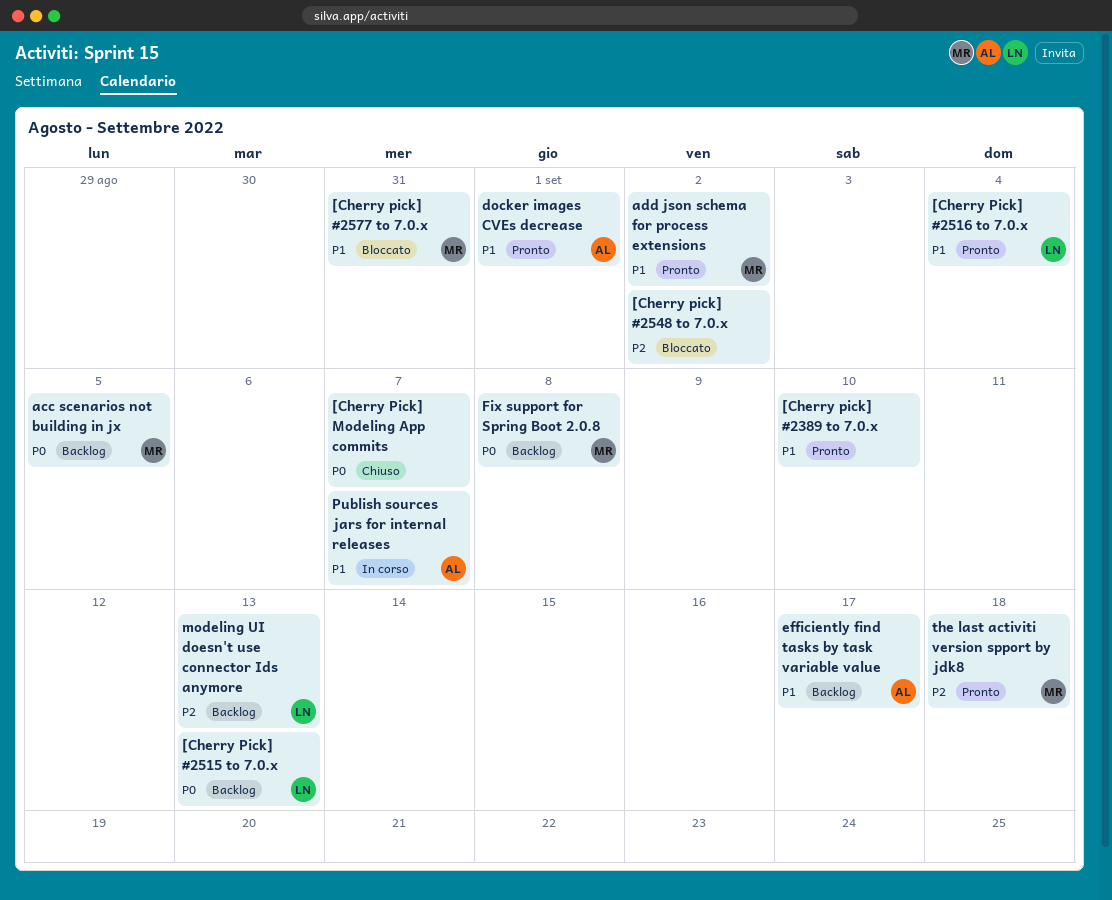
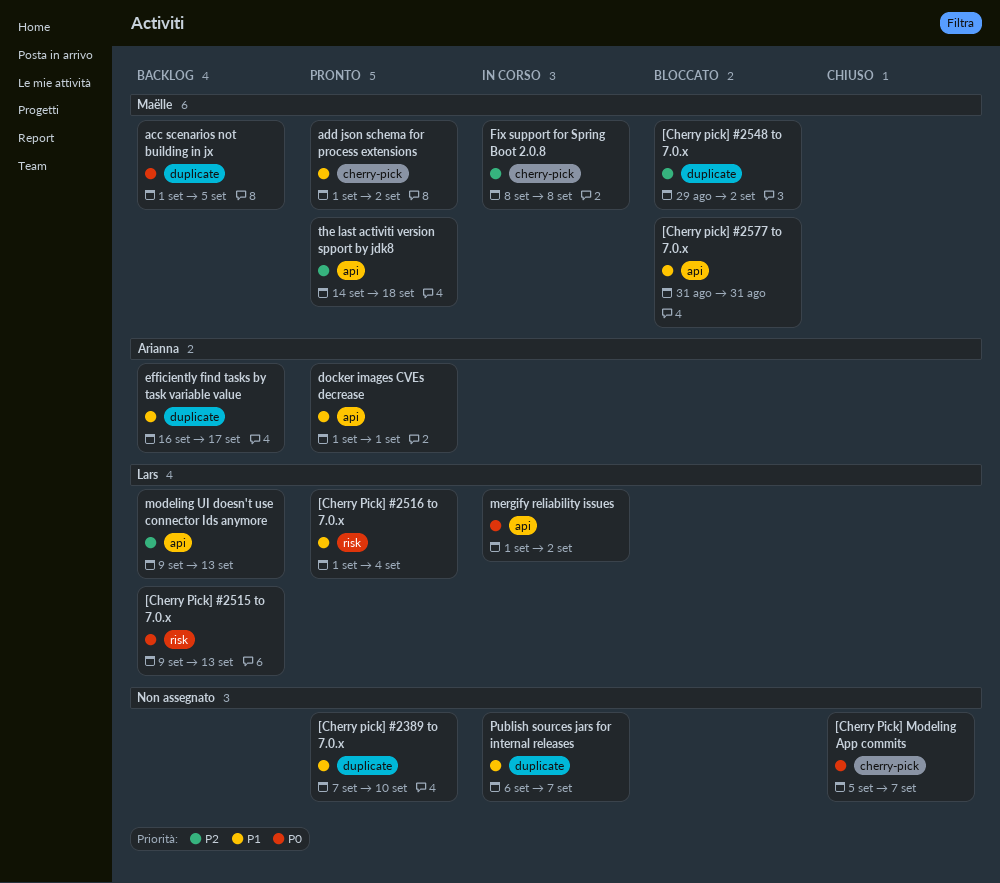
[Cherry pick] #2548 to 7.0.x, owner: none -> Maëlle
Fix support for Spring Boot 2.0.8, status: Backlog -> In corso
Fix support for Spring Boot 2.0.8, priority: P0 -> P2
mergify reliability issues: none -> present
Publish sources jars for internal releases, owner: Arianna -> none

